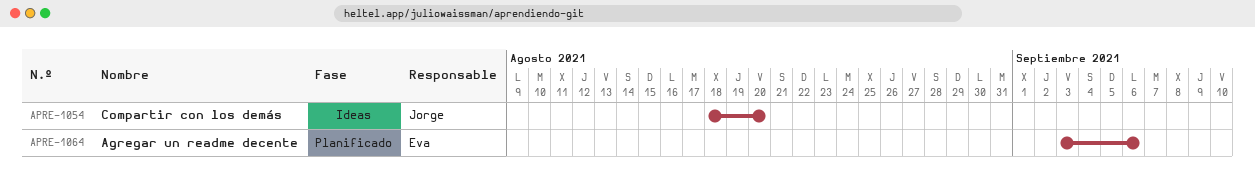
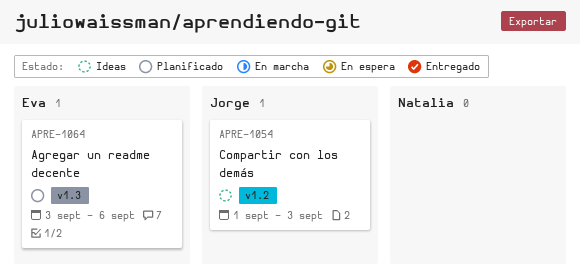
APRE-1054, start: Aug 18 -> Sep 1
APRE-1054, due: Aug 20 -> Sep 3

